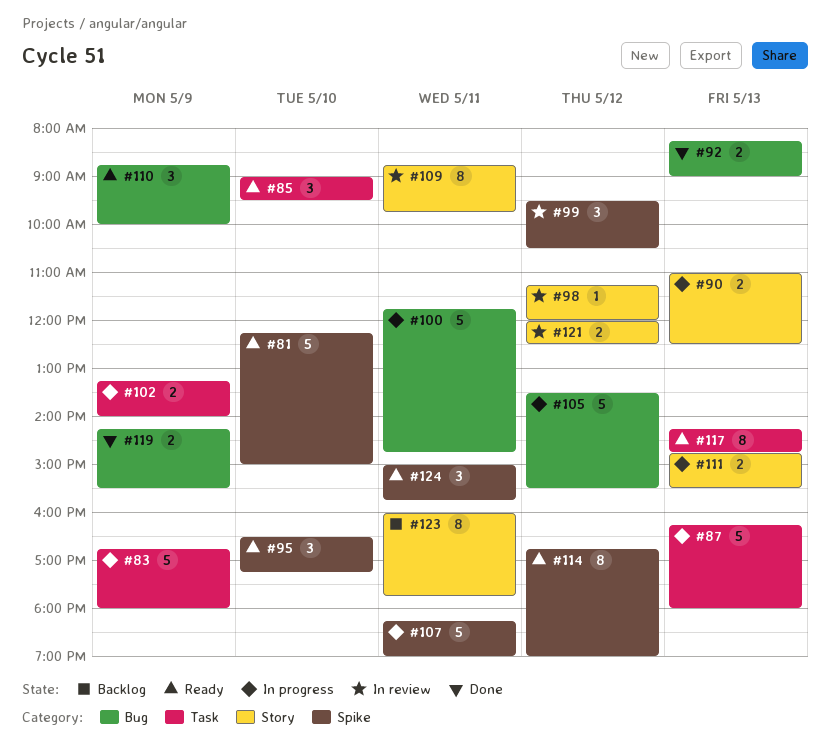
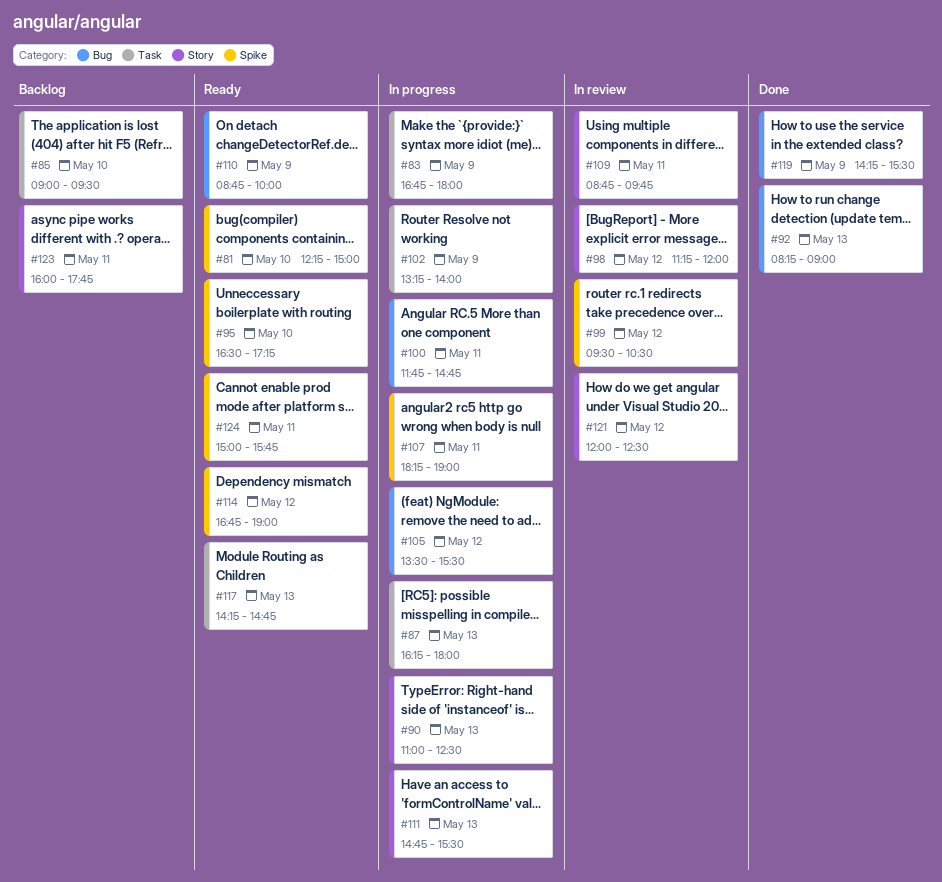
#85, status: Ready -> Backlog

